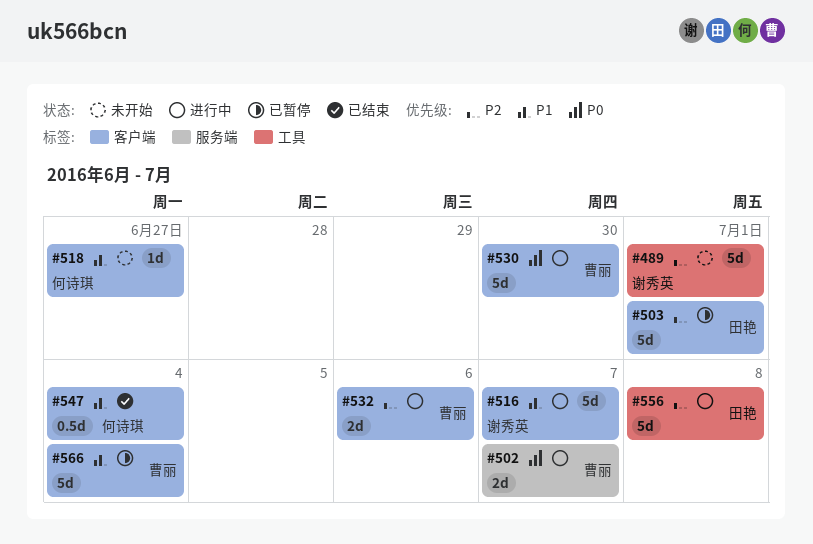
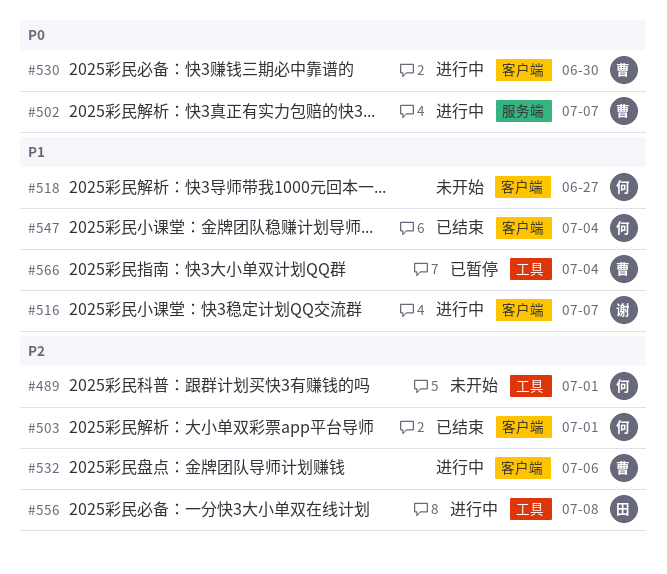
#489, owner: 谢秀英 -> 何诗琪
#503, status: 已暂停 -> 已结束
#503, owner: 田艳 -> 何诗琪
#566, label: 客户端 -> 工具

